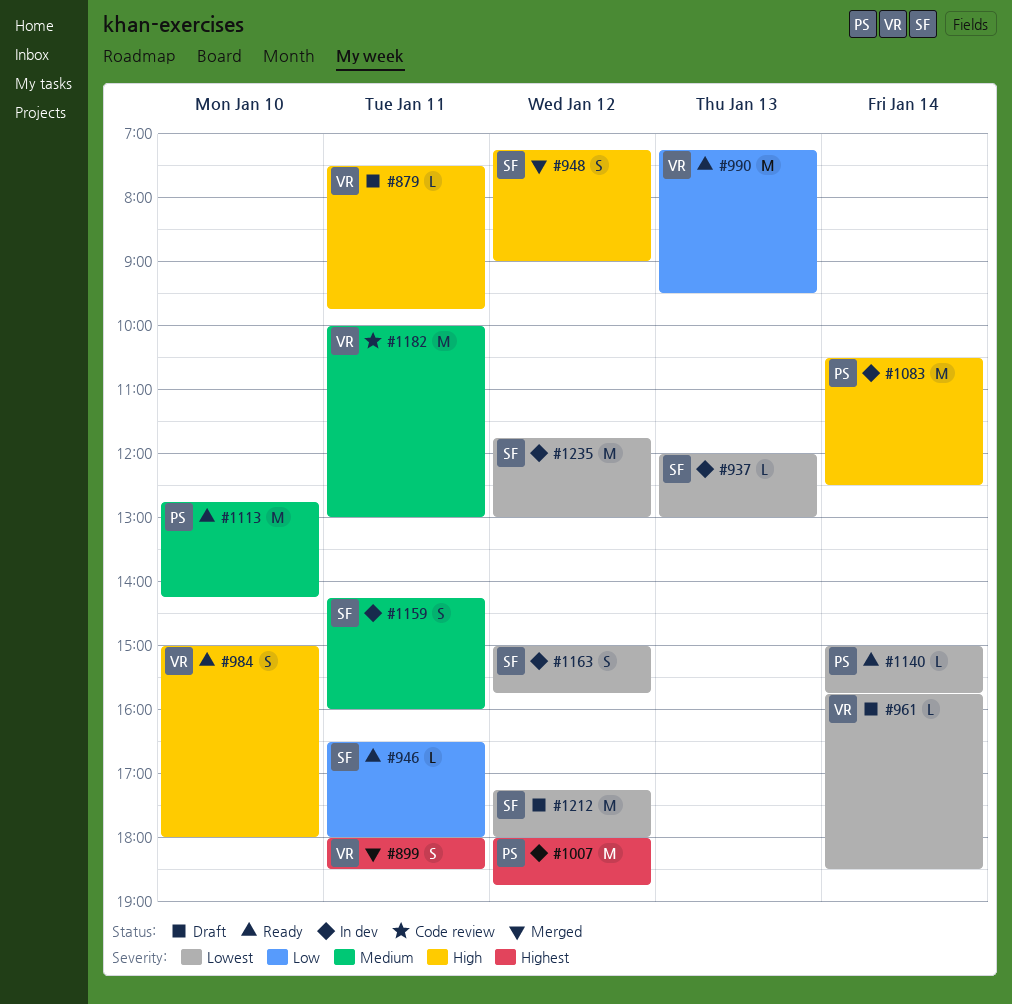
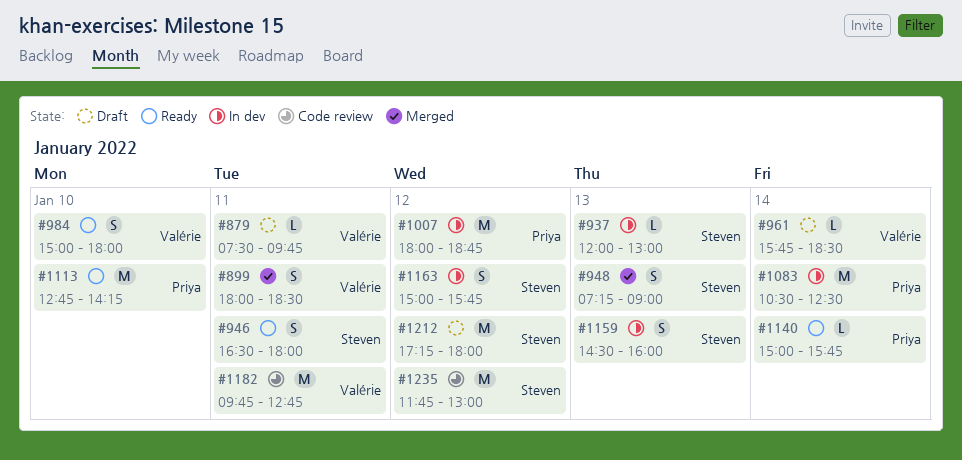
#946, estimate: L -> S
#948, day: Jan 12 -> Jan 13
#990: present -> none
#1159, day: Jan 11 -> Jan 13
#1159, begins: 14:15 -> 14:30
#1182, begins: 10:00 -> 09:45
#1182, ends: 13:00 -> 12:45
#1235, status: In dev -> Code review

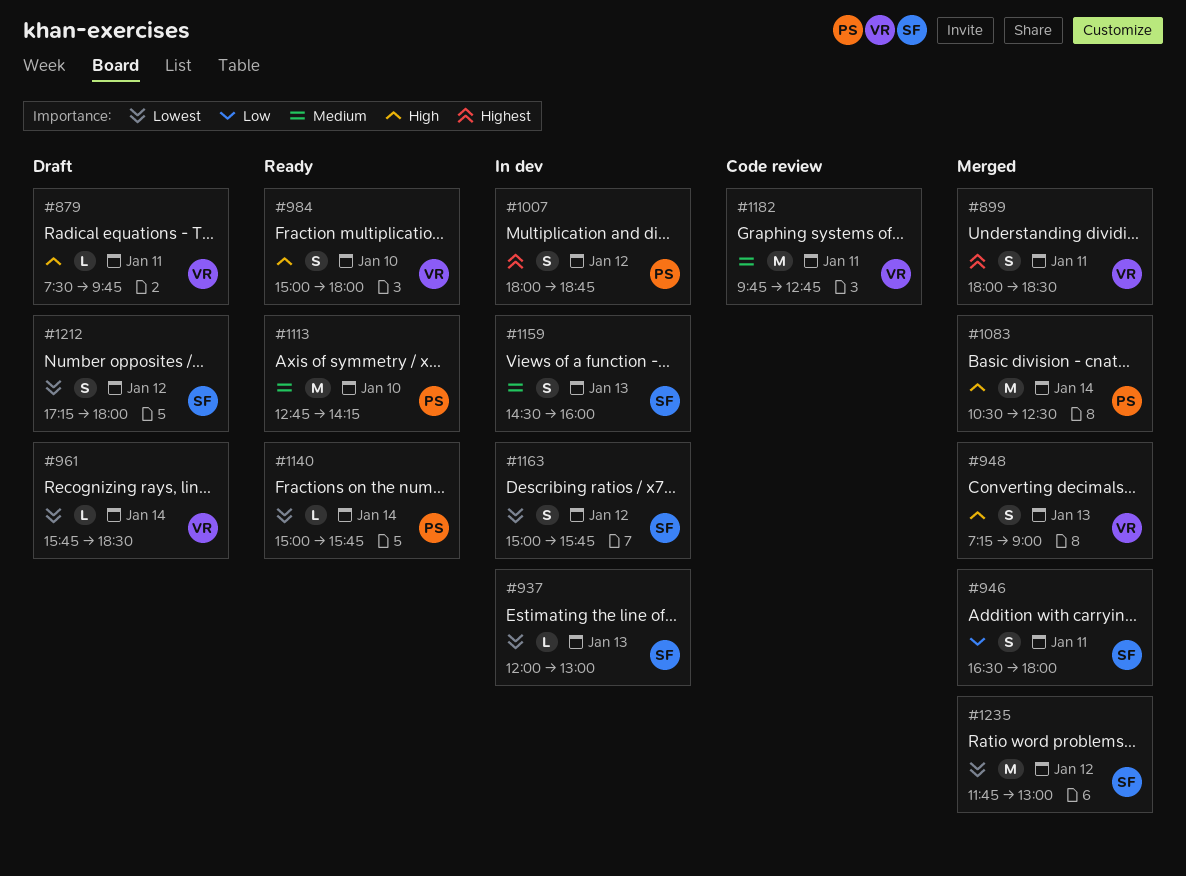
#946, status: Ready -> Merged
#948, owner: Steven -> Valérie
#1007, estimate: M -> S
#1083, status: In dev -> Merged
#1212, estimate: M -> S
#1235, status: Code review -> Merged

